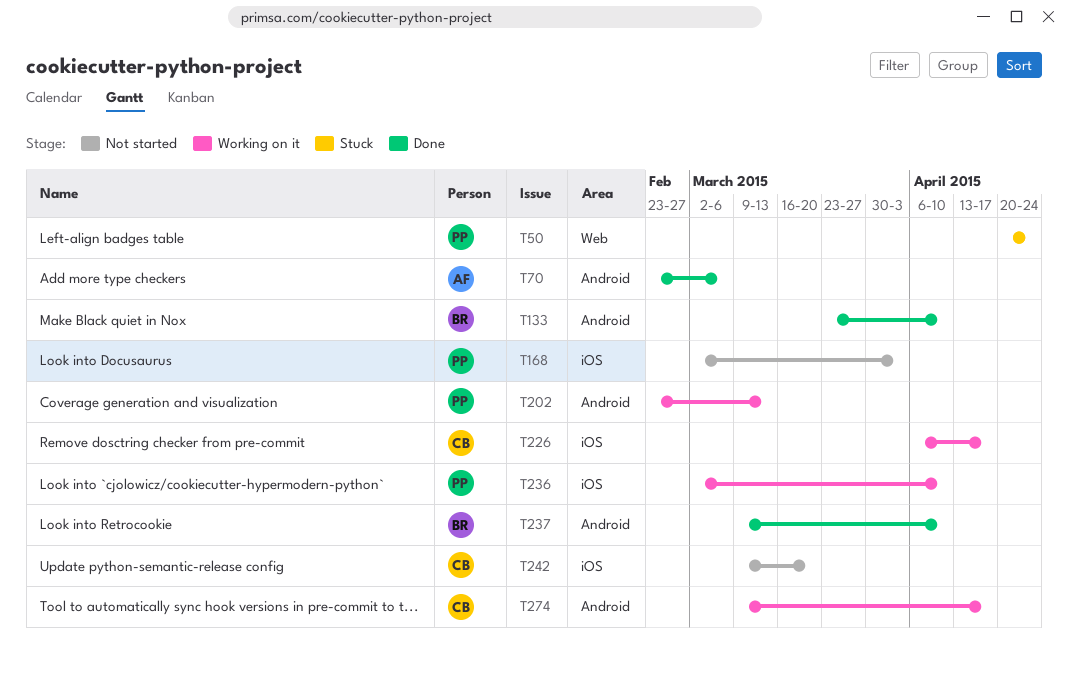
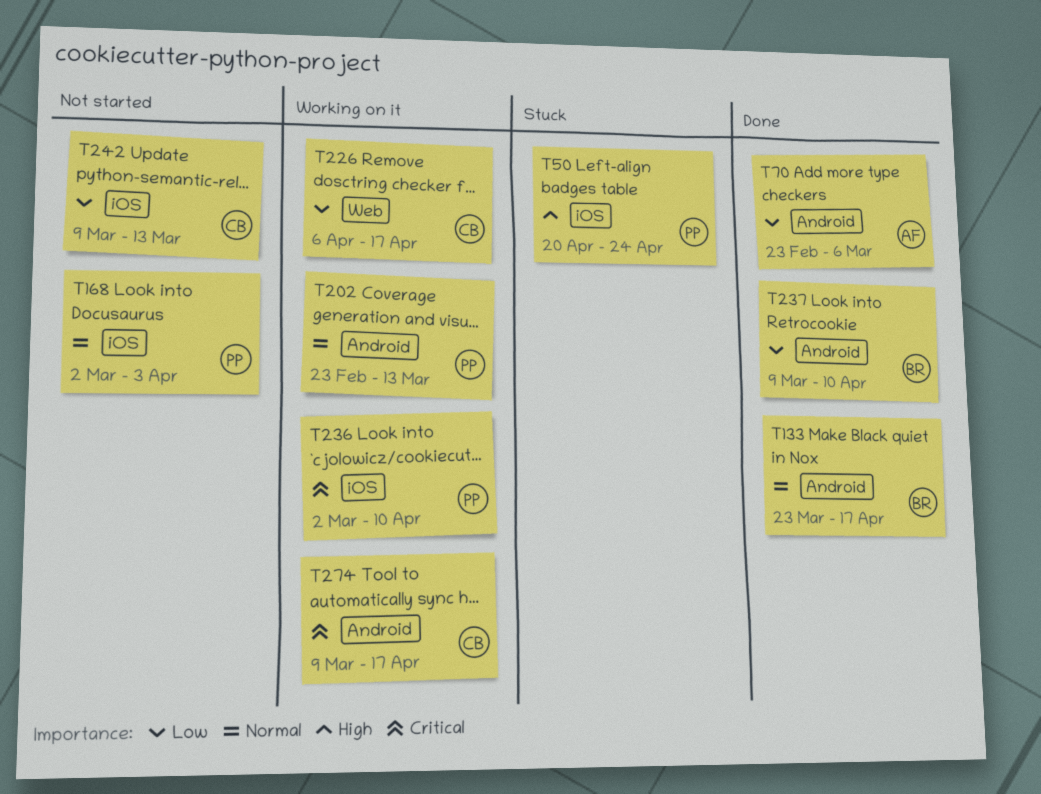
T50, label: Web -> iOS
T133, due: Apr 10 -> Apr 17
T226, label: iOS -> Web
T242, due: Mar 20 -> Mar 13

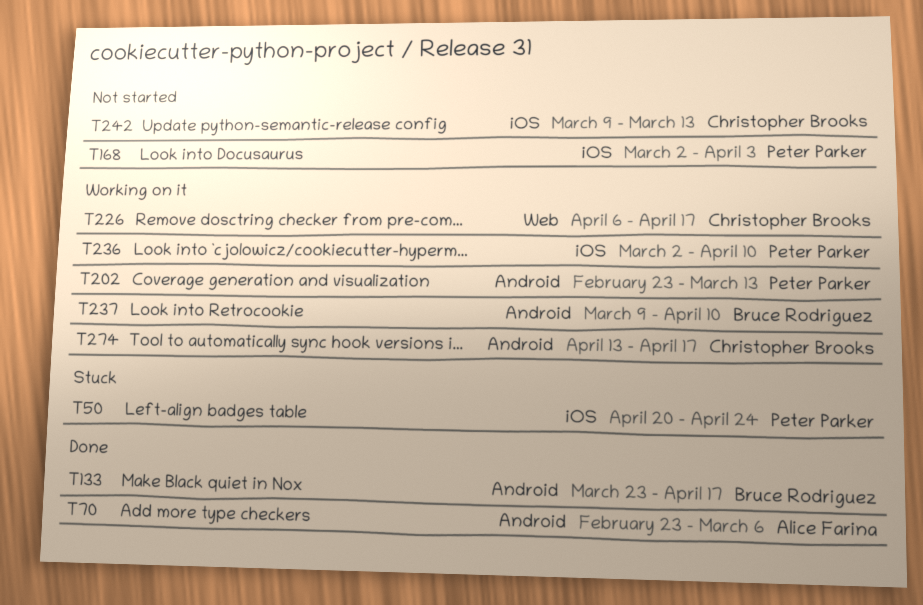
T237, status: Done -> Working on it
T274, start: Mar 9 -> Apr 13

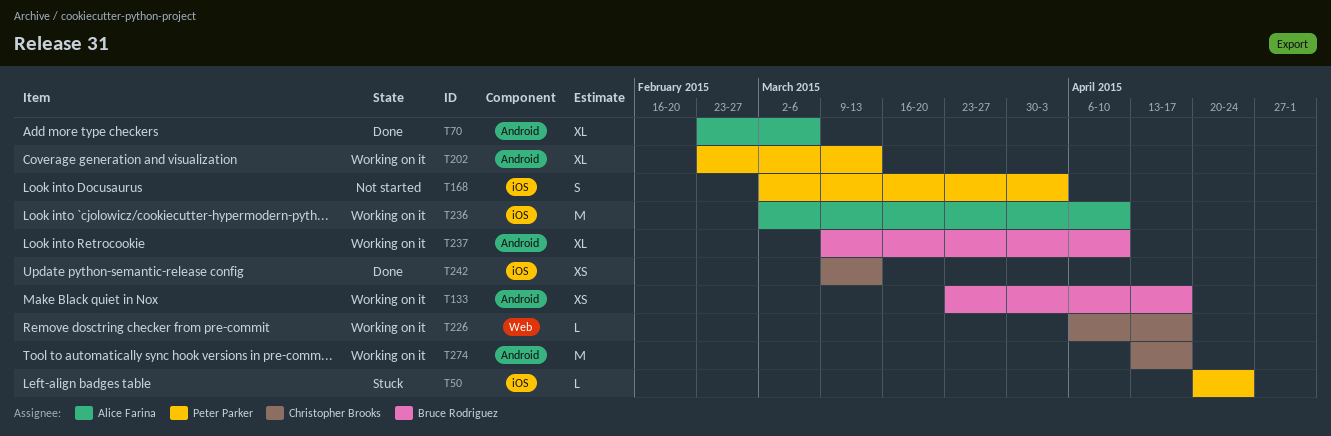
T133, status: Done -> Working on it
T236, owner: Peter Parker -> Alice Farina
T242, status: Not started -> Done

